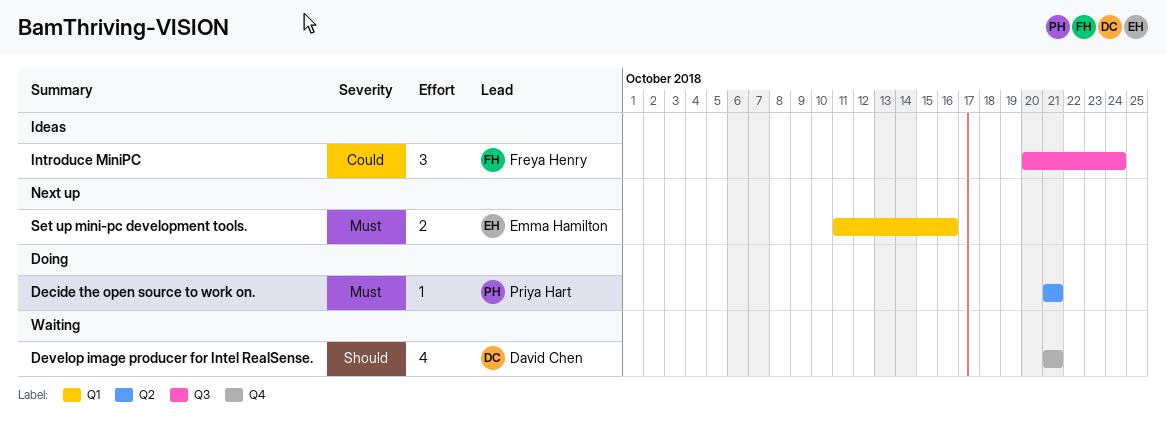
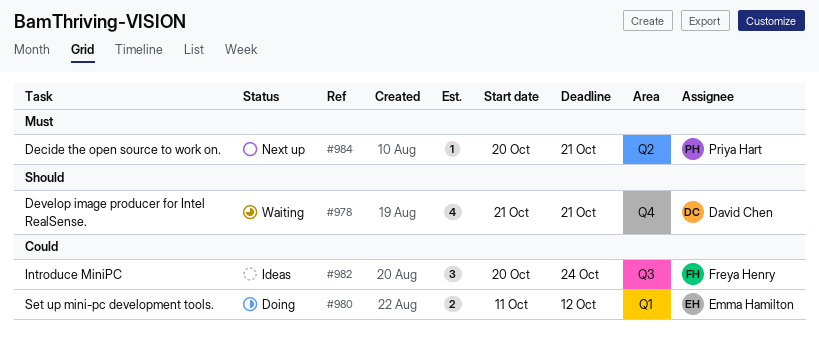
Decide the open source to work on., status: Doing -> Next up
Decide the open source to work on., start: Oct 21 -> Oct 20
Set up mini-pc development tools., status: Next up -> Doing
Set up mini-pc development tools., priority: Must -> Could
Set up mini-pc development tools., due: Oct 16 -> Oct 12

